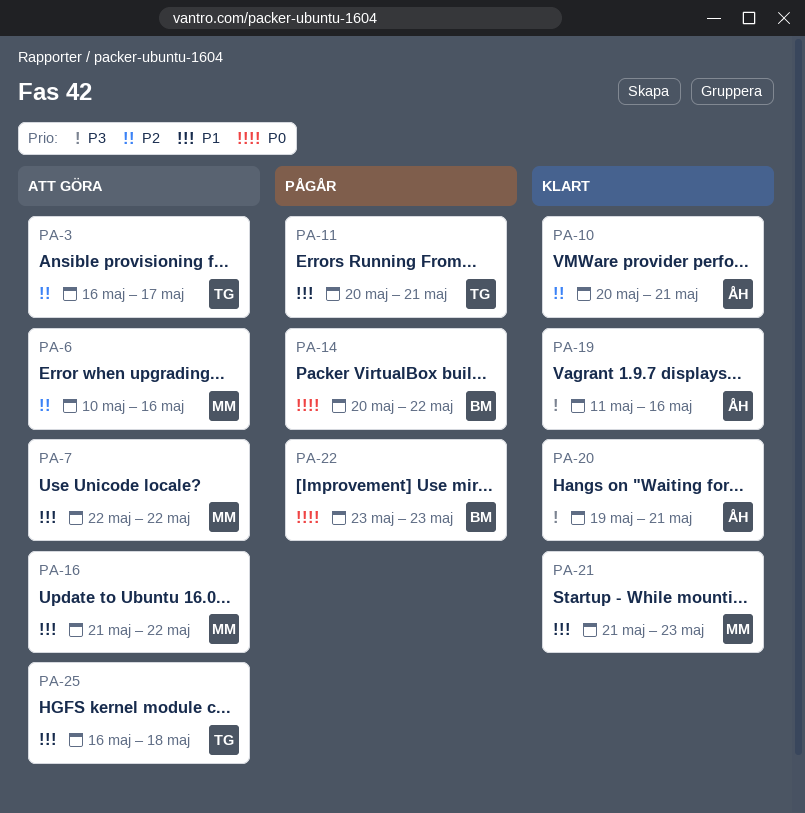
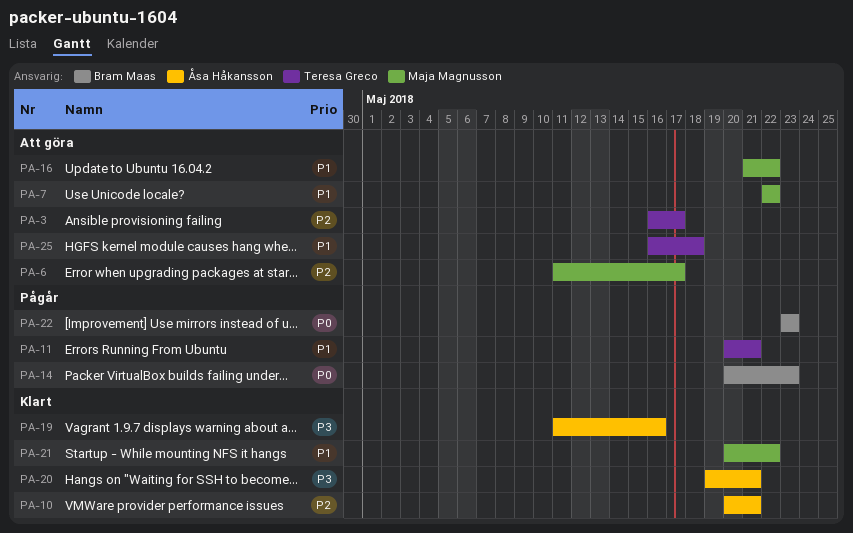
PA-6, start: May 10 -> May 11
PA-6, due: May 16 -> May 17
PA-14, due: May 22 -> May 23
PA-21, start: May 21 -> May 20
PA-21, due: May 23 -> May 22

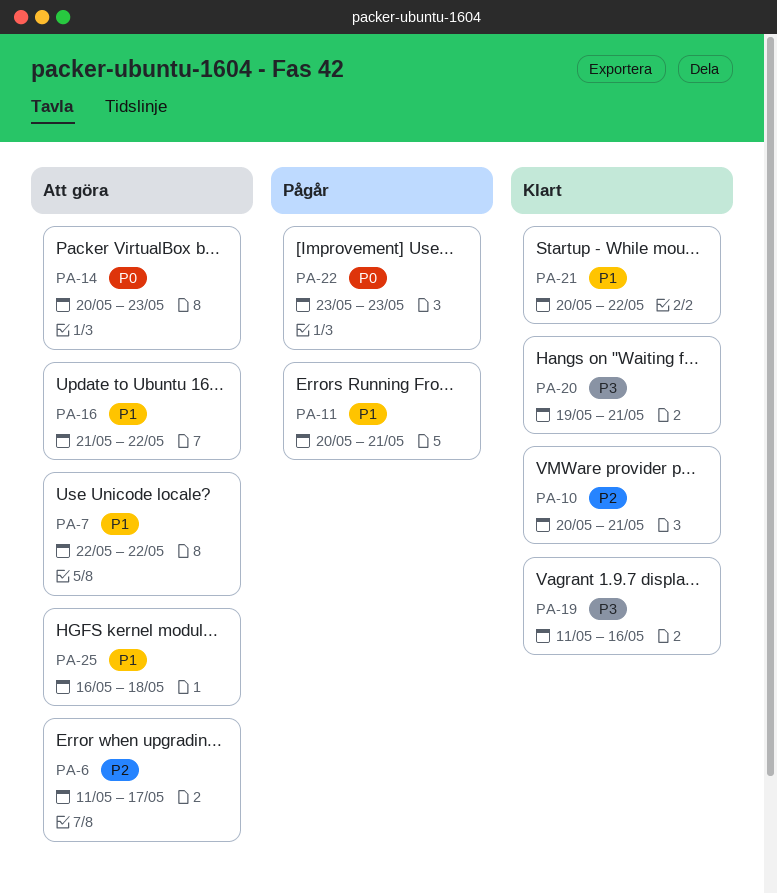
PA-3: present -> none
PA-14, status: Pågår -> Att göra

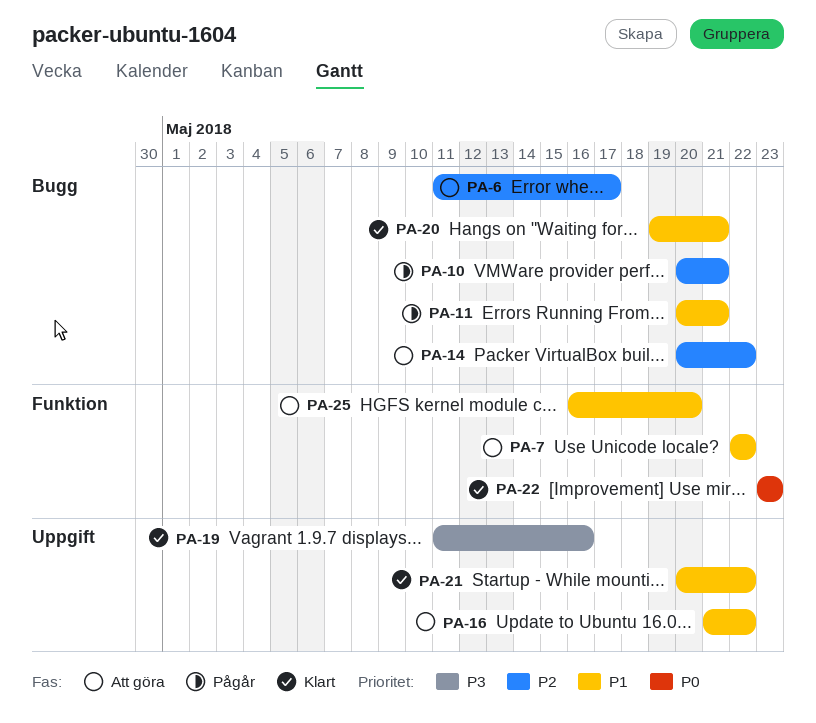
PA-10, status: Klart -> Pågår
PA-14, priority: P0 -> P2
PA-14, due: May 23 -> May 22
PA-20, priority: P3 -> P1
PA-22, status: Pågår -> Klart
PA-25, due: May 18 -> May 20

